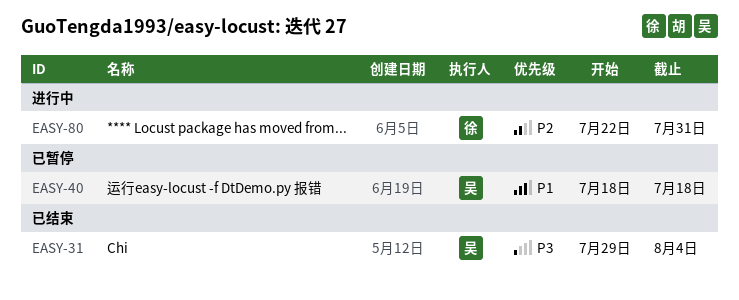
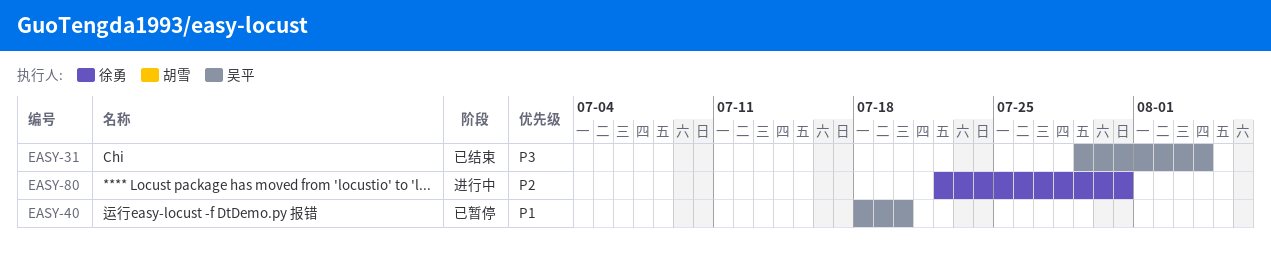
EASY-40, due: Jul 18 -> Jul 20

